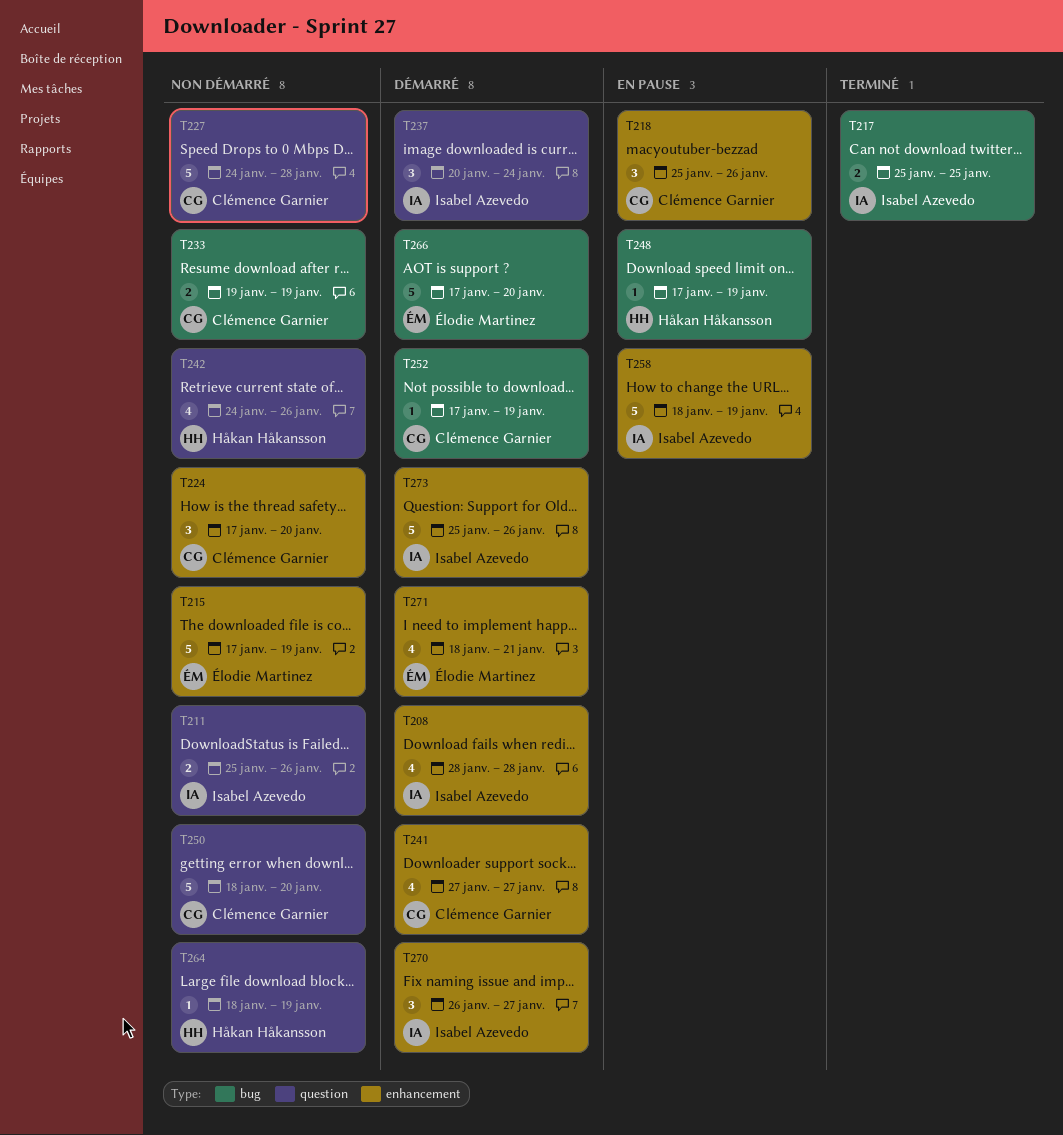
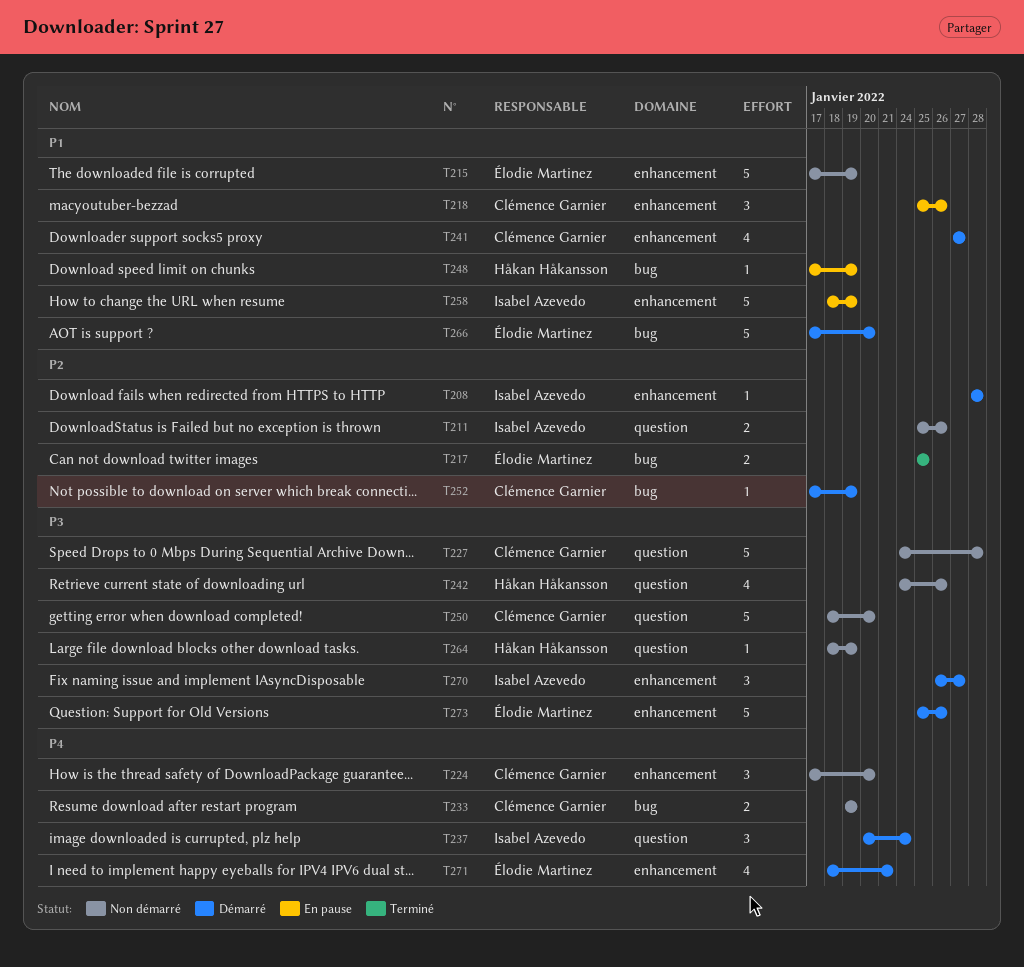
T208, estimate: 4 -> 1
T217, owner: Isabel Azevedo -> Élodie Martinez
T273, owner: Isabel Azevedo -> Élodie Martinez

